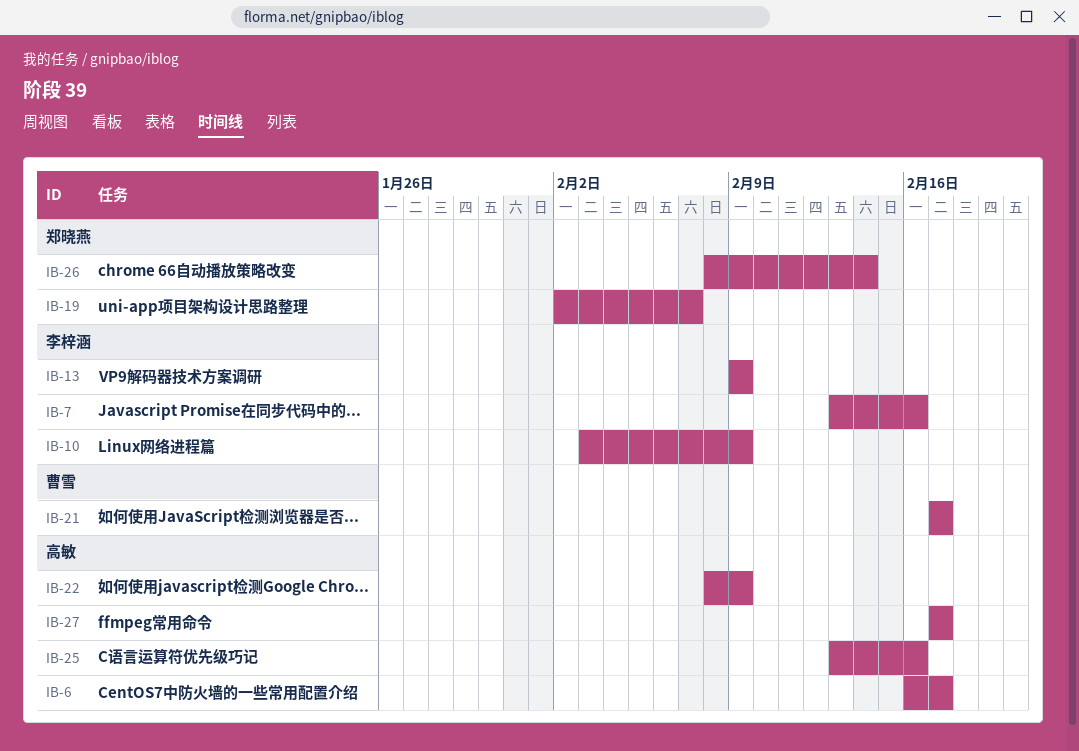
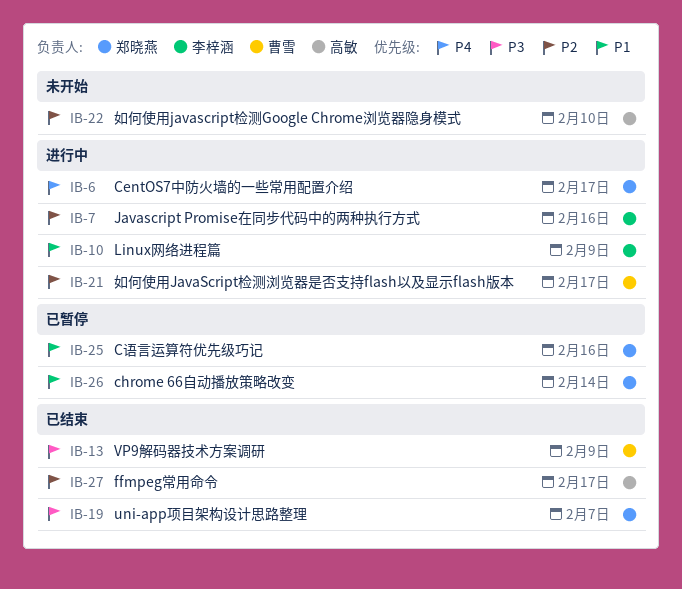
IB-6, owner: 高敏 -> 郑晓燕
IB-13, owner: 李梓涵 -> 曹雪
IB-22, due: Feb 9 -> Feb 10
IB-25, owner: 高敏 -> 郑晓燕

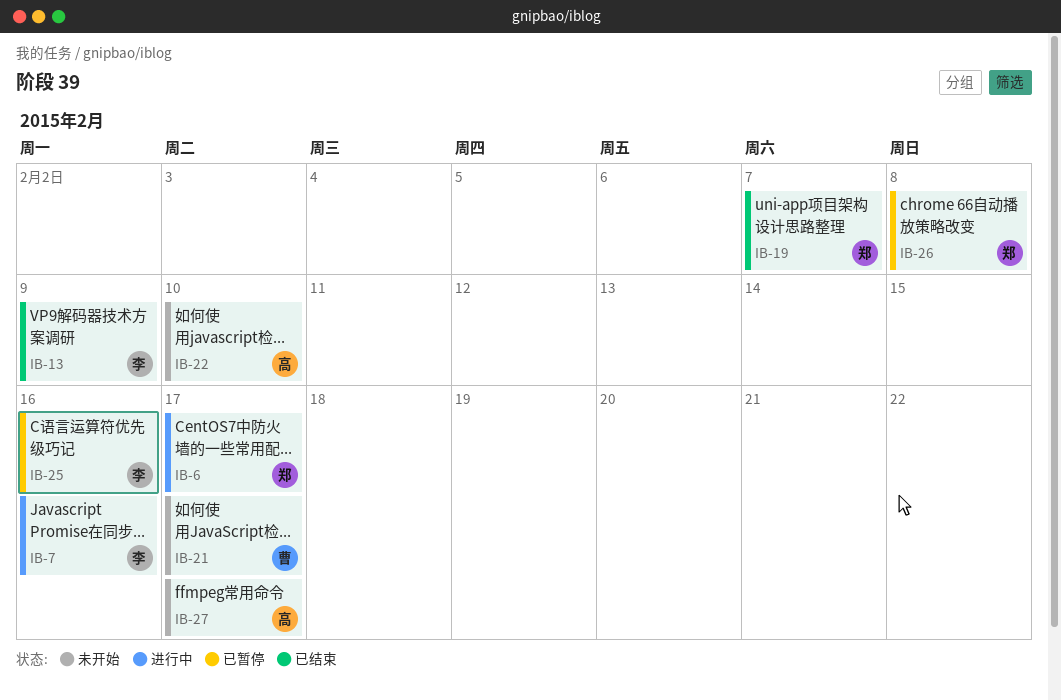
IB-10: present -> none
IB-13, owner: 曹雪 -> 李梓涵
IB-21, status: 进行中 -> 未开始
IB-25, owner: 郑晓燕 -> 李梓涵
IB-26, due: Feb 14 -> Feb 8
IB-27, status: 已结束 -> 未开始

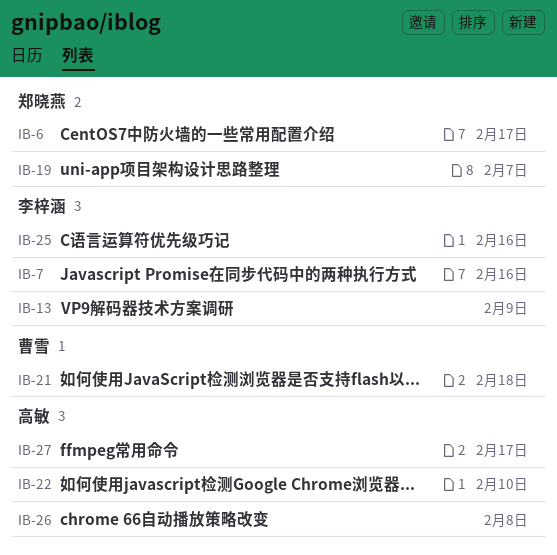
IB-21, due: Feb 17 -> Feb 18
IB-26, owner: 郑晓燕 -> 高敏

